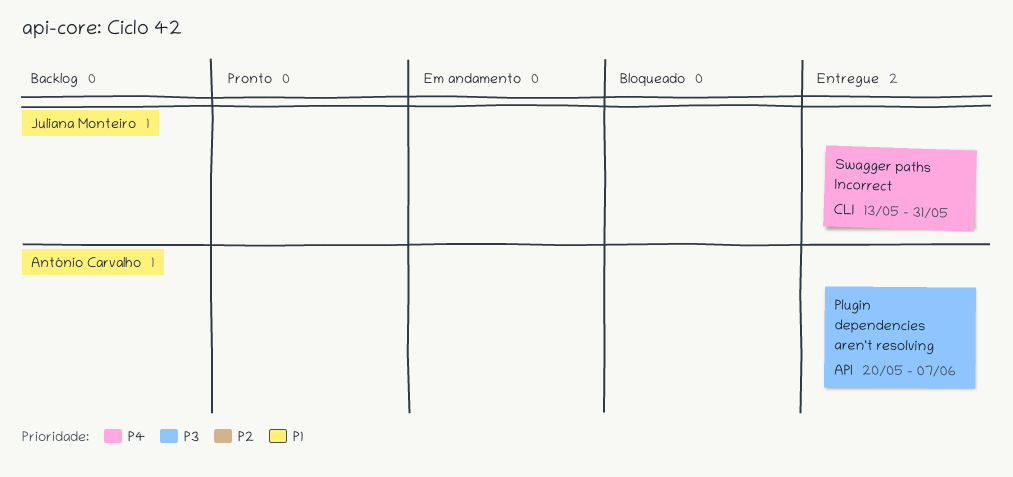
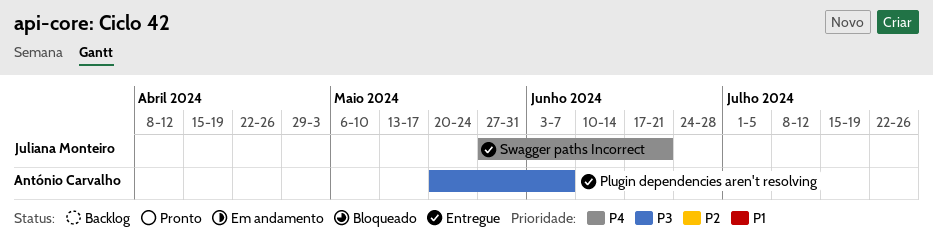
Swagger paths Incorrect, start: May 13 -> May 27
Swagger paths Incorrect, due: May 31 -> Jun 21

